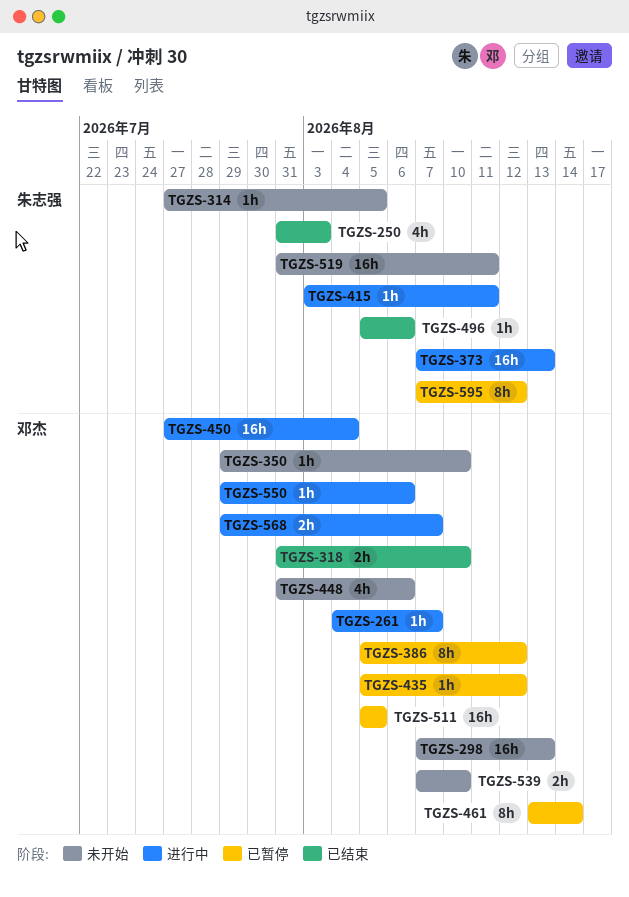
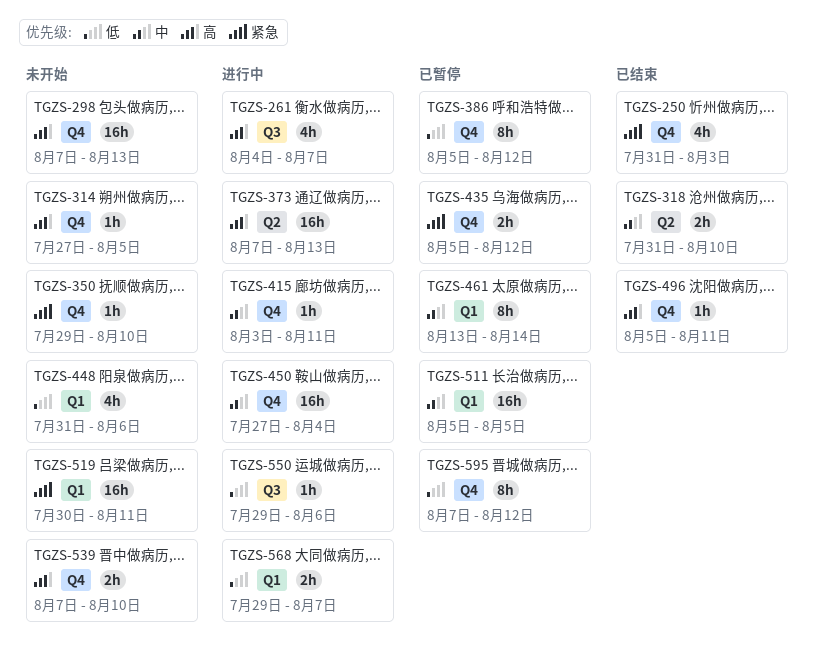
TGZS-261, estimate: 1h -> 4h
TGZS-435, estimate: 1h -> 2h
TGZS-496, due: Aug 6 -> Aug 11
TGZS-519, start: Jul 31 -> Jul 30

